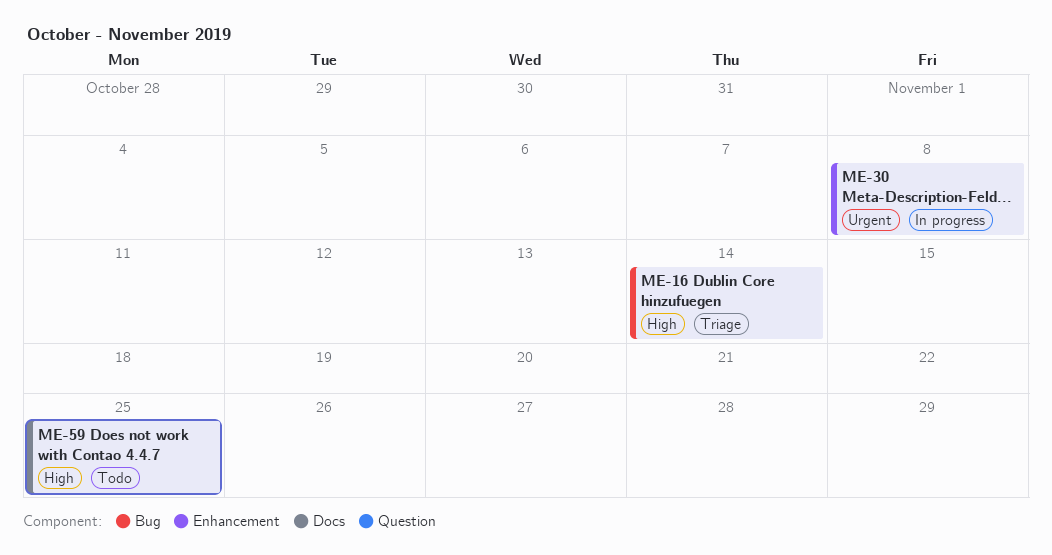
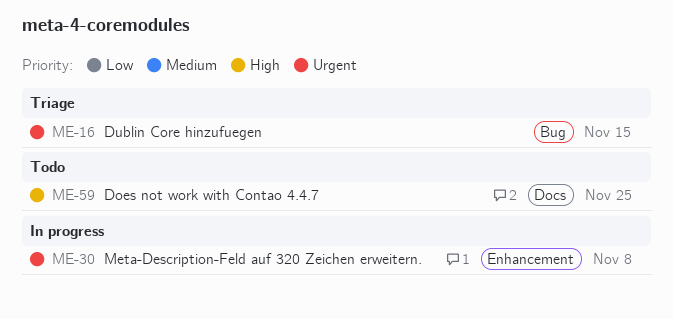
ME-16, priority: High -> Urgent
ME-16, due: Nov 14 -> Nov 15

